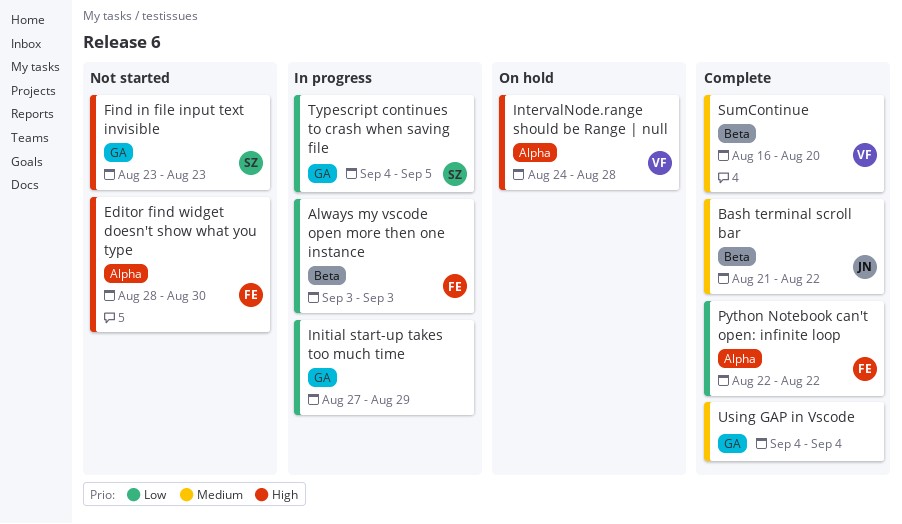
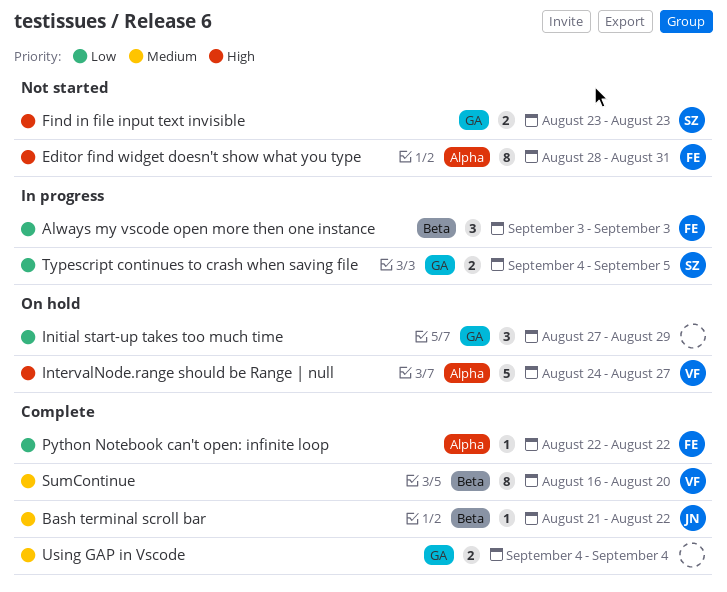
Editor find widget doesn't show what you type, due: Aug 30 -> Aug 31
Initial start-up takes too much time, status: In progress -> On hold
IntervalNode.range should be Range | null, due: Aug 28 -> Aug 27

